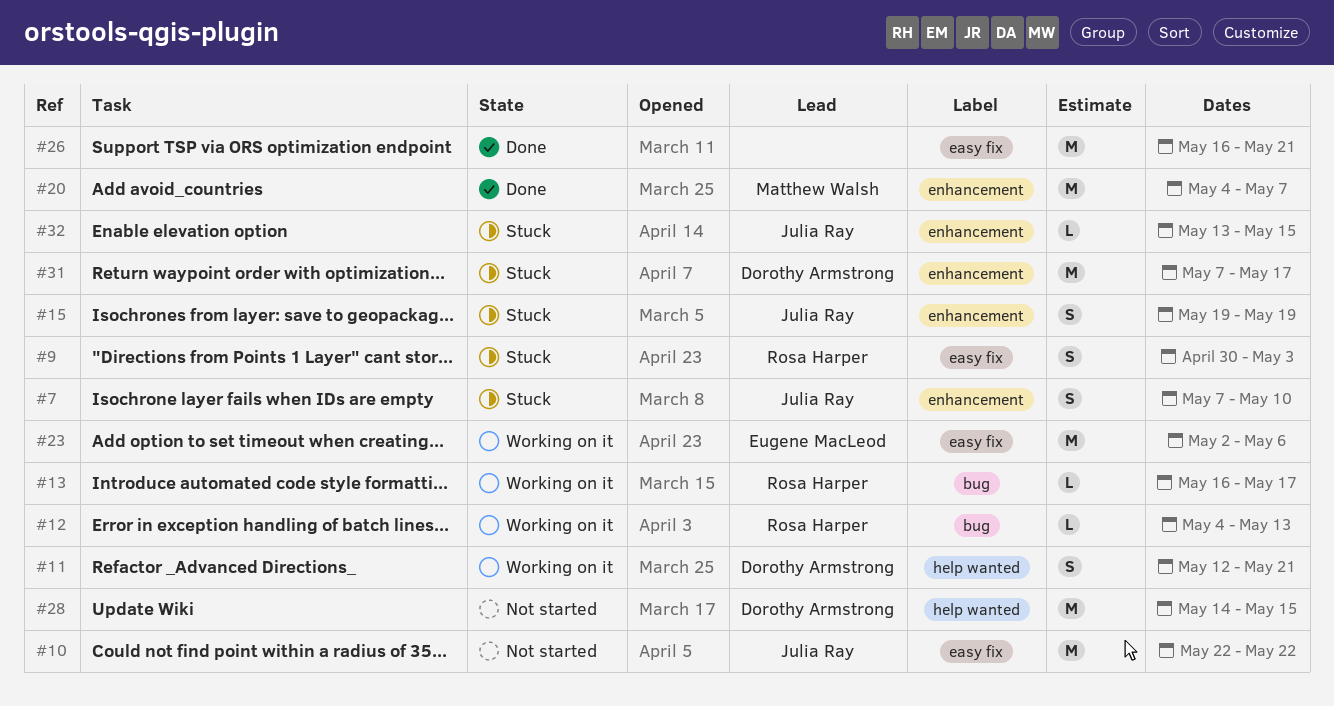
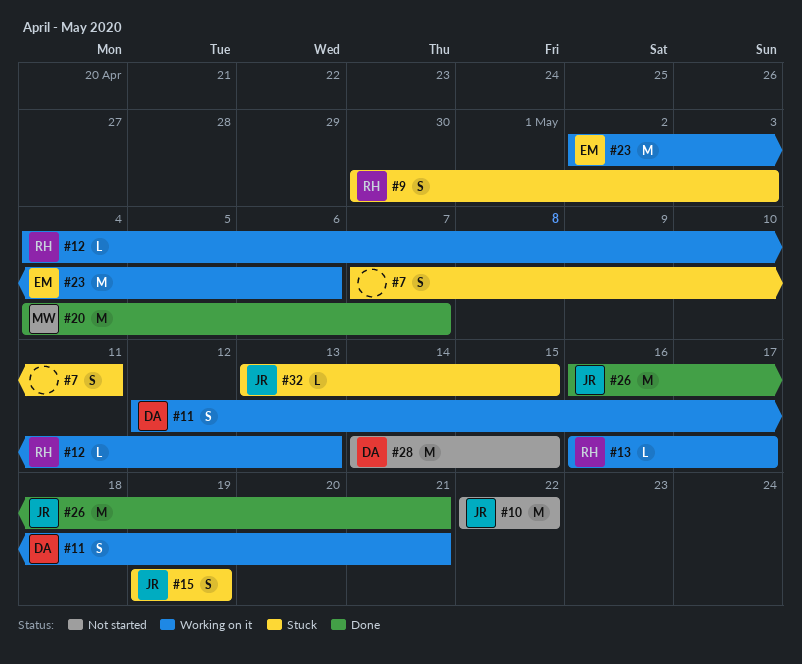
#7, owner: Julia Ray -> none
#7, due: May 10 -> May 11
#26, owner: none -> Julia Ray
#31: present -> none

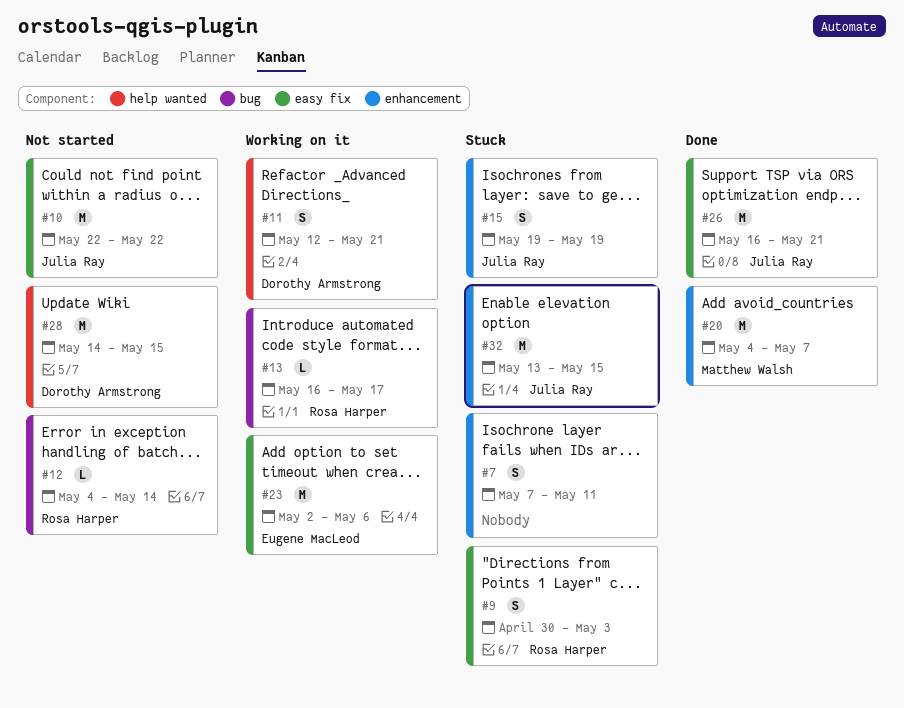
#12, status: Working on it -> Not started
#12, due: May 13 -> May 14
#32, estimate: L -> M

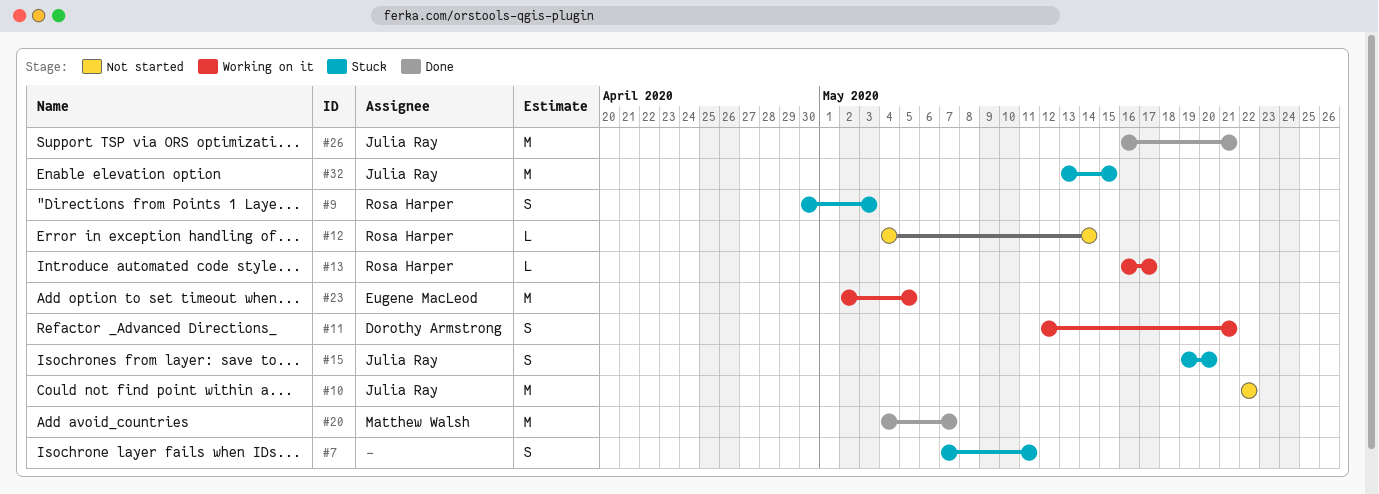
#15, due: May 19 -> May 20
#23, due: May 6 -> May 5
#28: present -> none

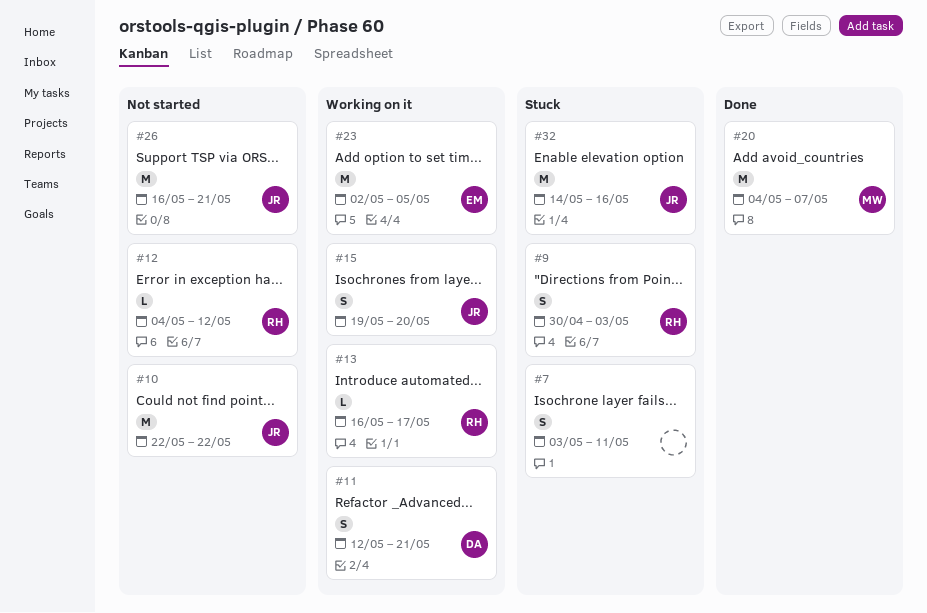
#7, start: May 7 -> May 3
#12, due: May 14 -> May 12
#15, status: Stuck -> Working on it
#26, status: Done -> Not started
#32, start: May 13 -> May 14
#32, due: May 15 -> May 16

